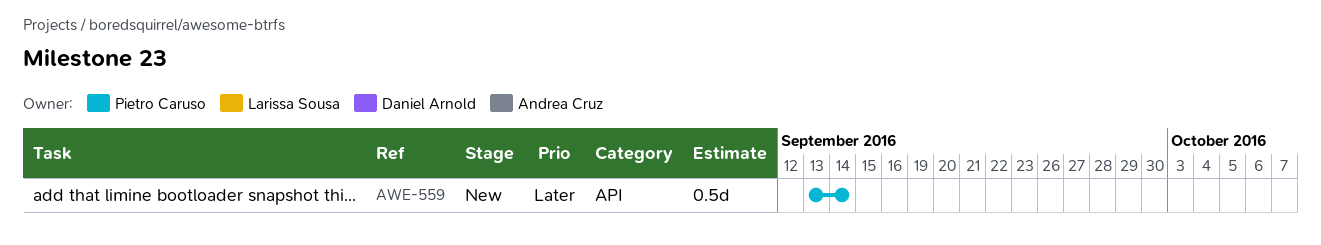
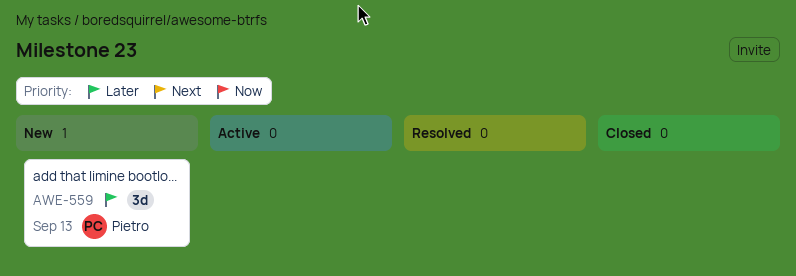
AWE-559, estimate: 0.5d -> 3d
AWE-559, due: Sep 14 -> Sep 13

